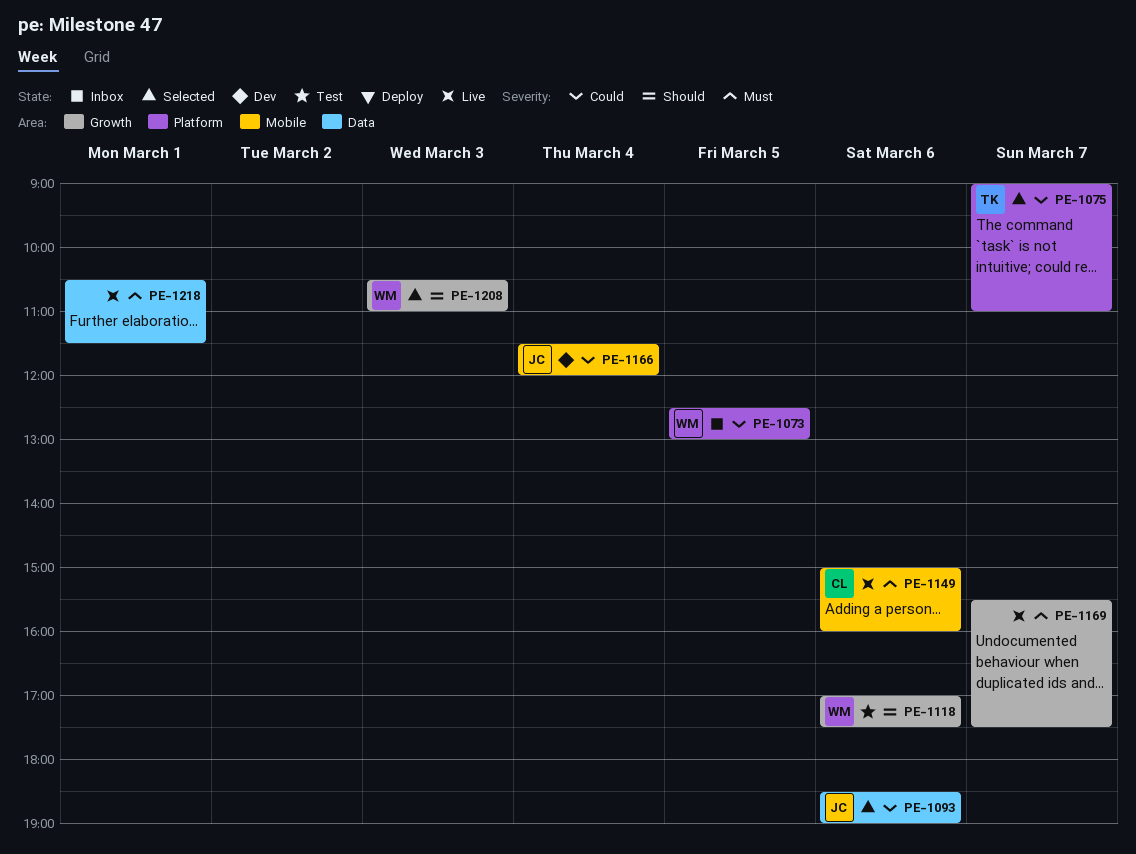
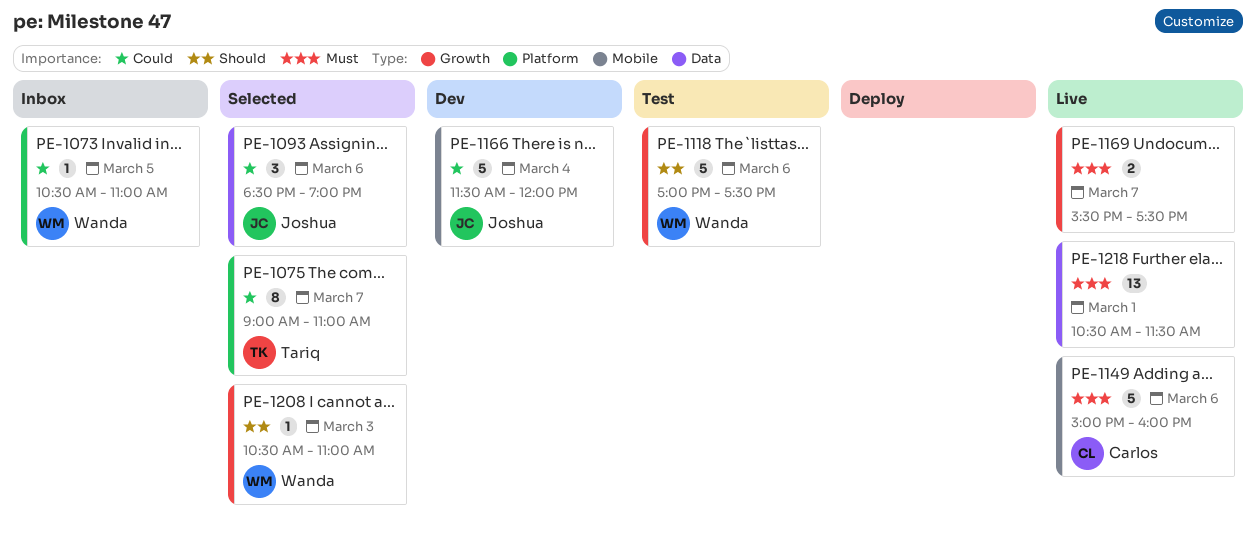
PE-1073, begins: 12:30 -> 10:30
PE-1073, ends: 13:00 -> 11:00

